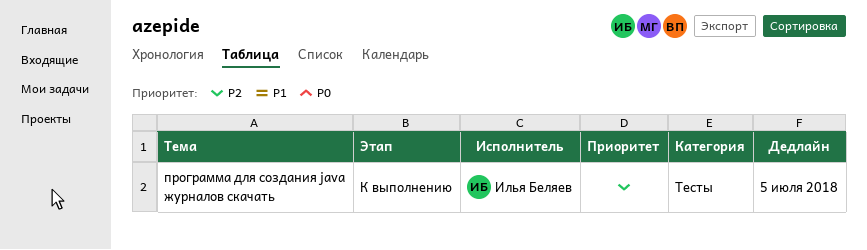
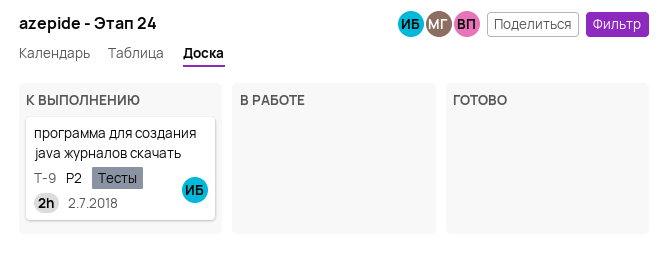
программа для создания java журналов скачать, due: Jul 5 -> Jul 2

